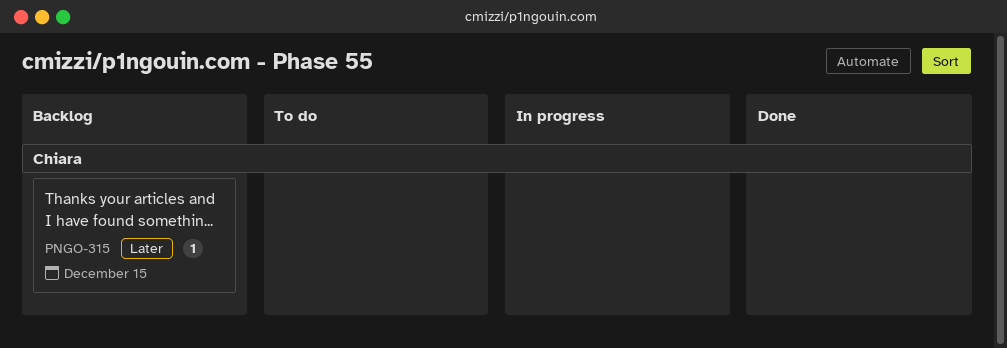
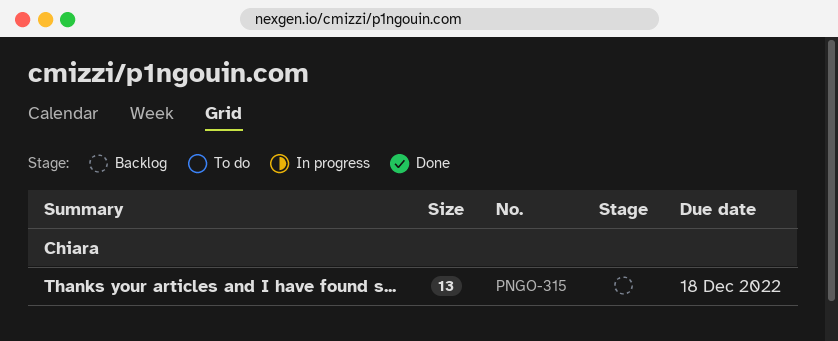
PNGO-315, estimate: 1 -> 13
PNGO-315, due: Dec 15 -> Dec 18

